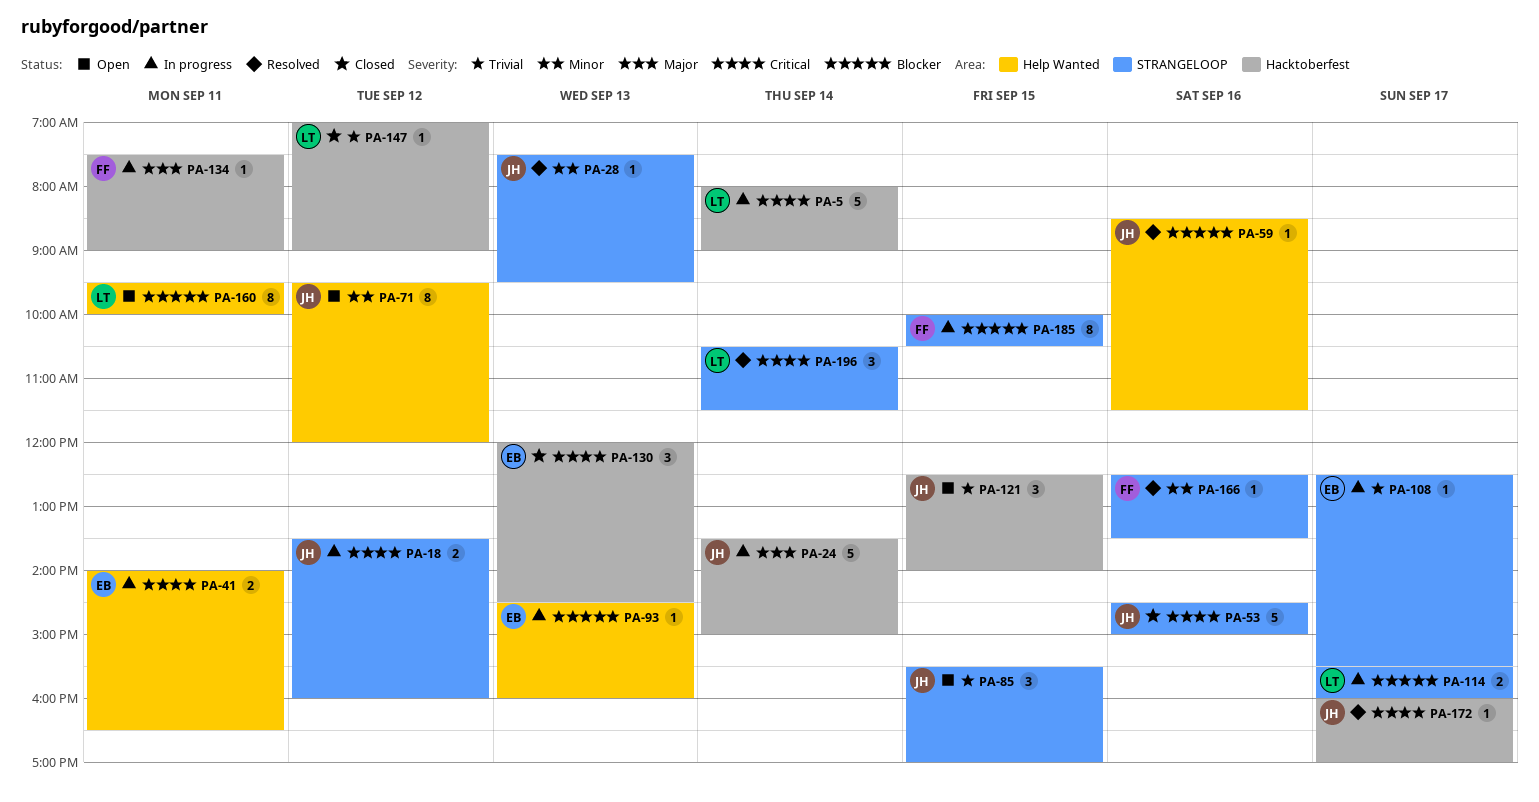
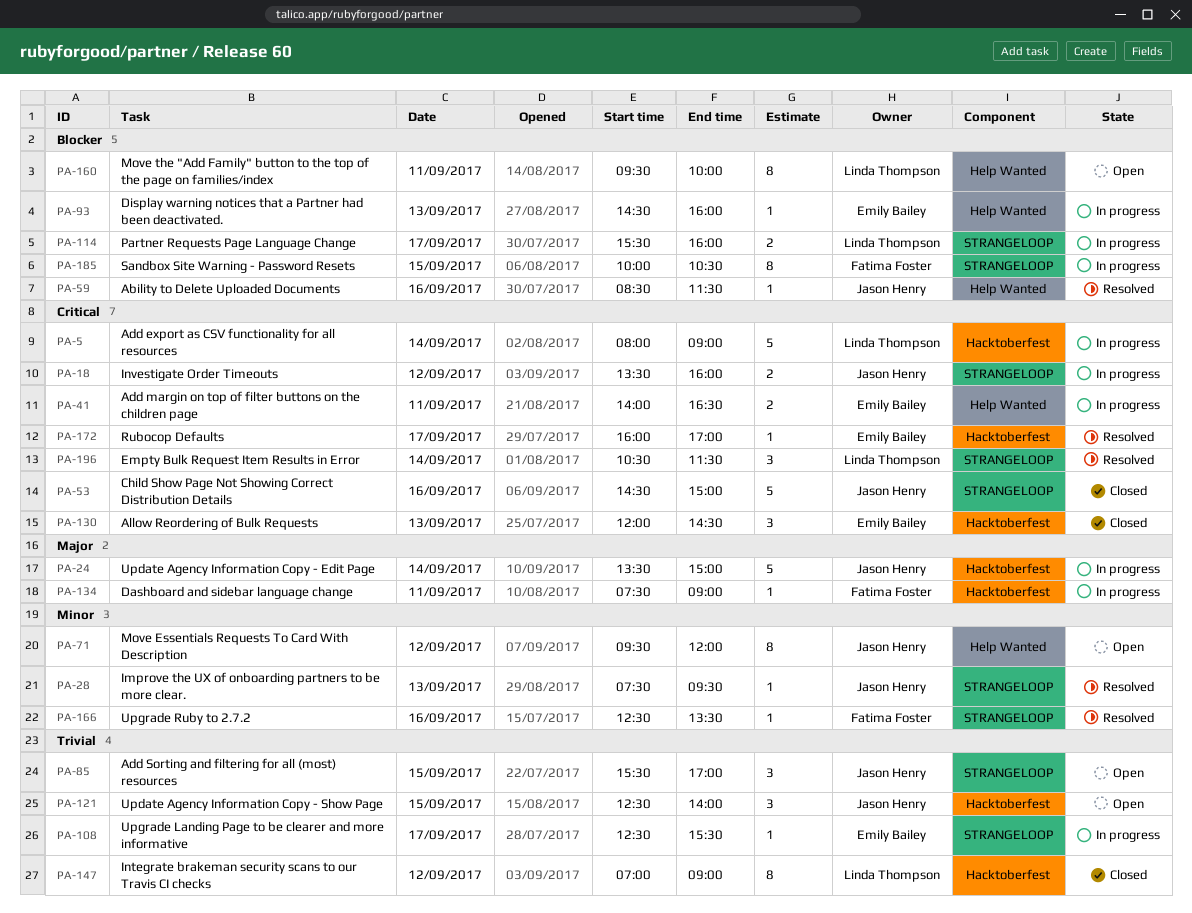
PA-147, estimate: 1 -> 8
PA-172, owner: Jason Henry -> Emily Bailey

